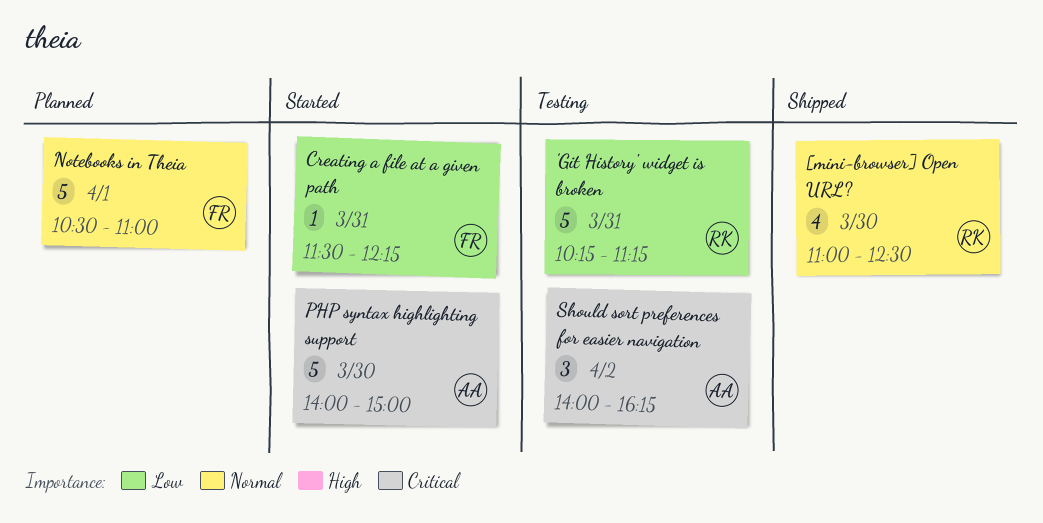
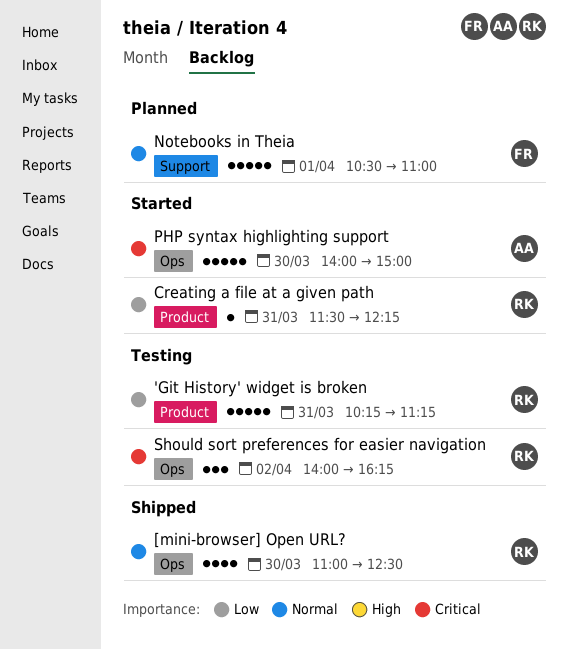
Creating a file at a given path, owner: FR -> RK
Should sort preferences for easier navigation, owner: AA -> RK

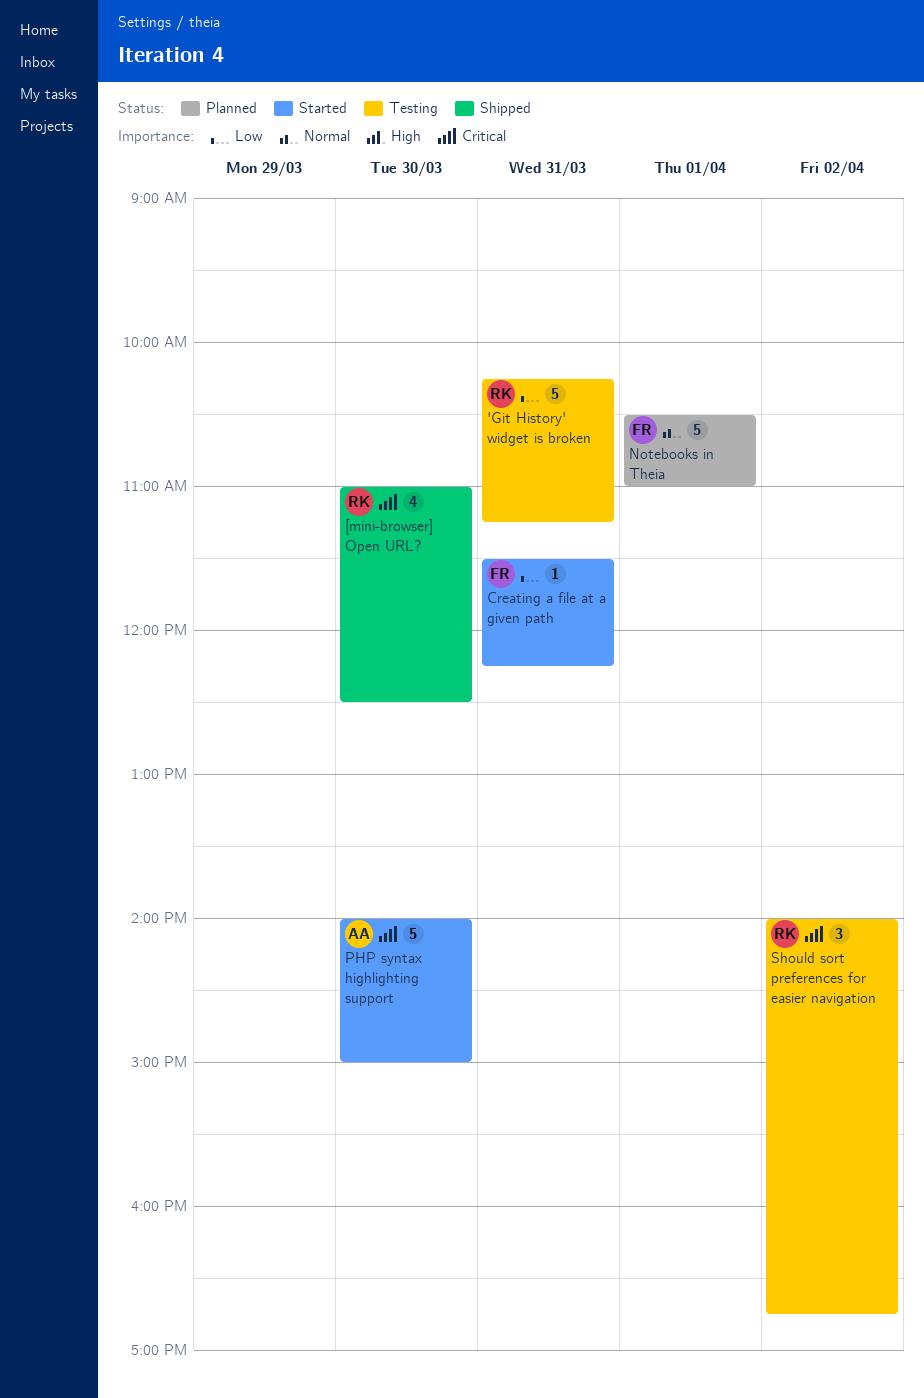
[mini-browser] Open URL?, priority: Normal -> Critical
Creating a file at a given path, owner: RK -> FR
Should sort preferences for easier navigation, ends: 16:15 -> 16:45

